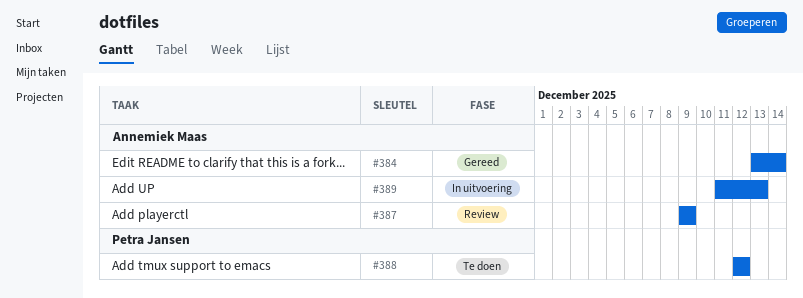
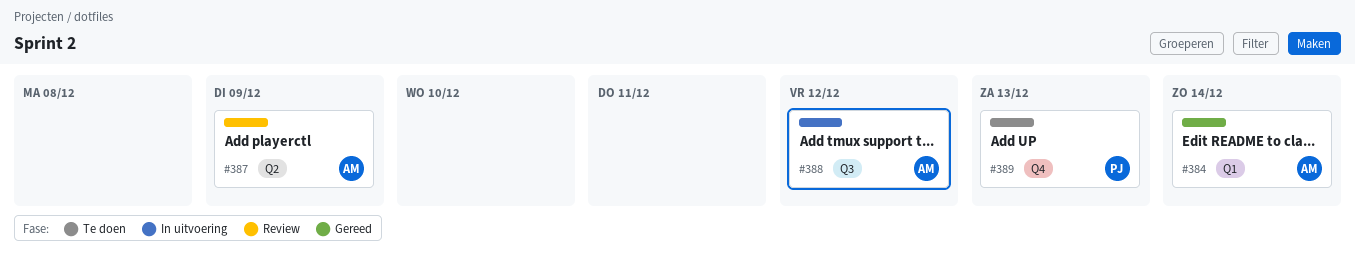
#388, status: Te doen -> In uitvoering
#388, owner: Petra Jansen -> Annemiek Maas
#389, status: In uitvoering -> Te doen
#389, owner: Annemiek Maas -> Petra Jansen

